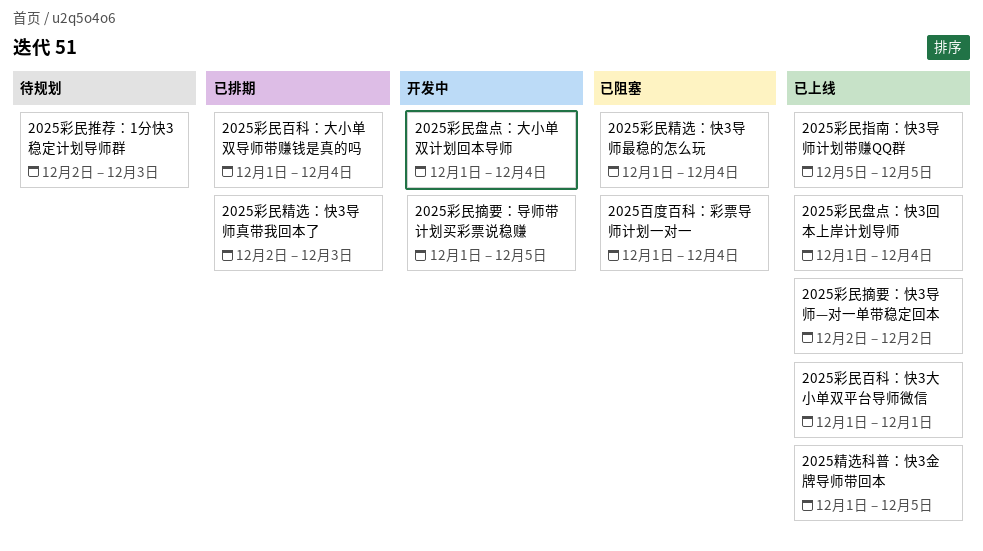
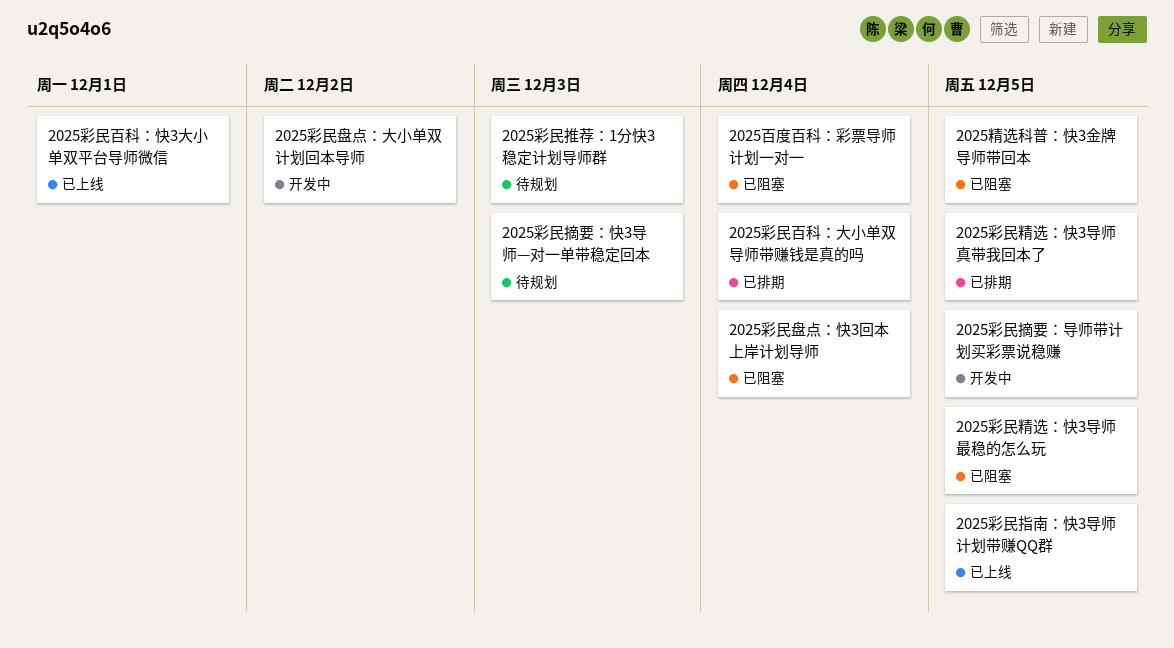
2025彩民摘要：快3导师—对一单带稳定回本, status: 已上线 -> 待规划
2025彩民摘要：快3导师—对一单带稳定回本, due: Dec 2 -> Dec 3
2025彩民盘点：大小单双计划回本导师, due: Dec 4 -> Dec 2
2025彩民盘点：快3回本上岸计划导师, status: 已上线 -> 已阻塞
2025彩民精选：快3导师最稳的怎么玩, due: Dec 4 -> Dec 5
2025彩民精选：快3导师真带我回本了, due: Dec 3 -> Dec 5
2025精选科普：快3金牌导师带回本, status: 已上线 -> 已阻塞

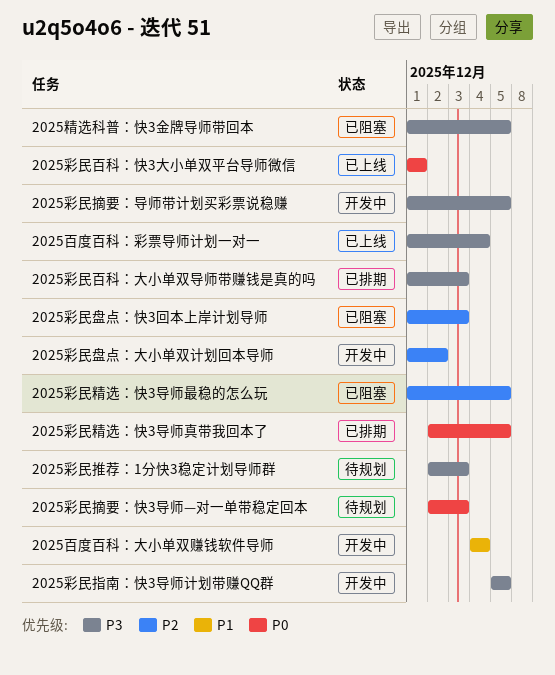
2025彩民指南：快3导师计划带赚QQ群, status: 已上线 -> 开发中
2025彩民百科：大小单双导师带赚钱是真的吗, due: Dec 4 -> Dec 3
2025彩民盘点：快3回本上岸计划导师, due: Dec 4 -> Dec 3
2025百度百科：大小单双赚钱软件导师: none -> present
2025百度百科：彩票导师计划一对一, status: 已阻塞 -> 已上线

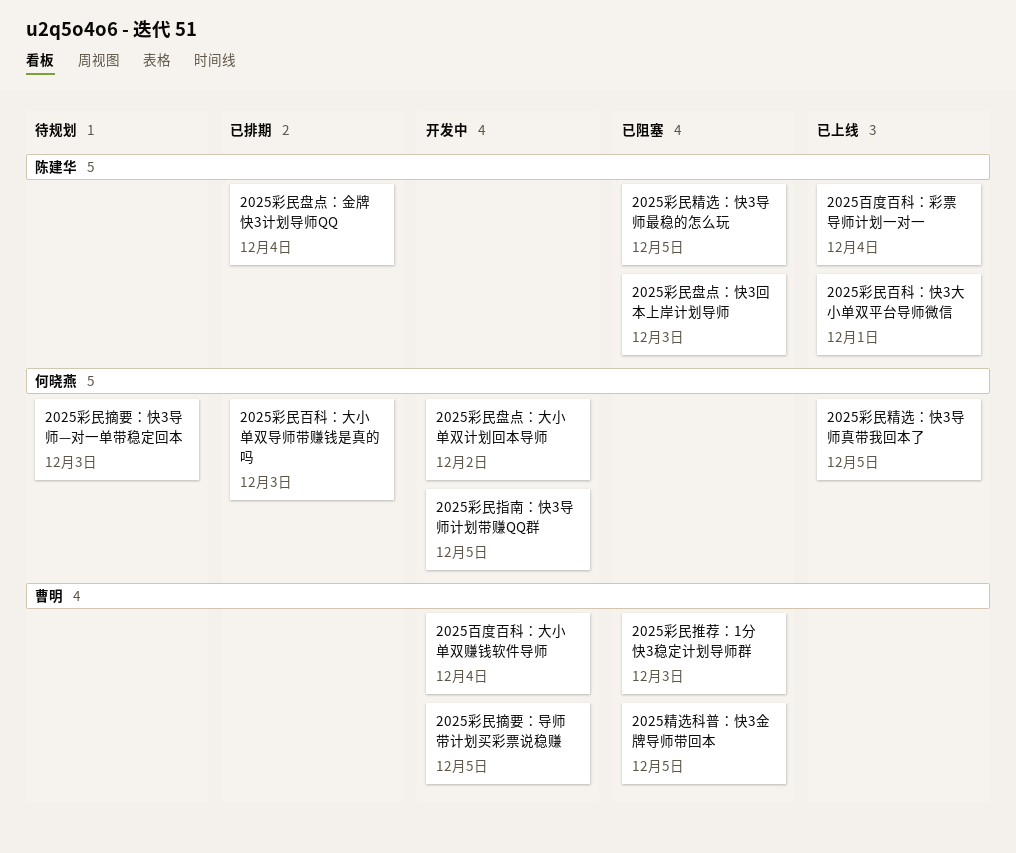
2025彩民推荐：1分快3稳定计划导师群, status: 待规划 -> 已阻塞
2025彩民盘点：金牌快3计划导师QQ: none -> present
2025彩民精选：快3导师真带我回本了, status: 已排期 -> 已上线

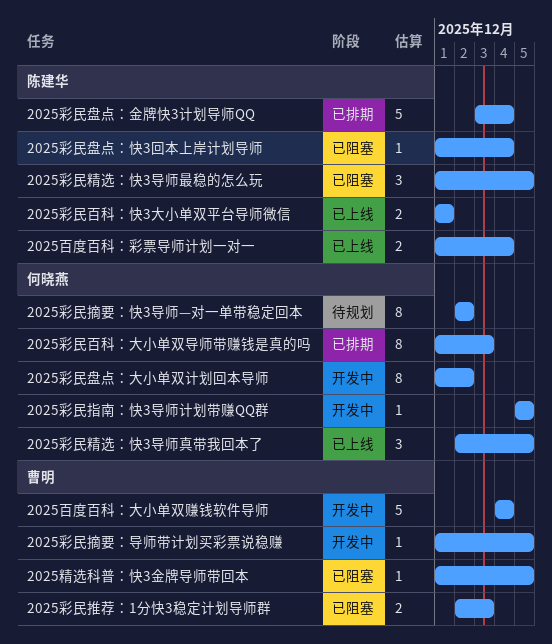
2025彩民摘要：快3导师—对一单带稳定回本, due: Dec 3 -> Dec 2
2025彩民盘点：快3回本上岸计划导师, due: Dec 3 -> Dec 4

